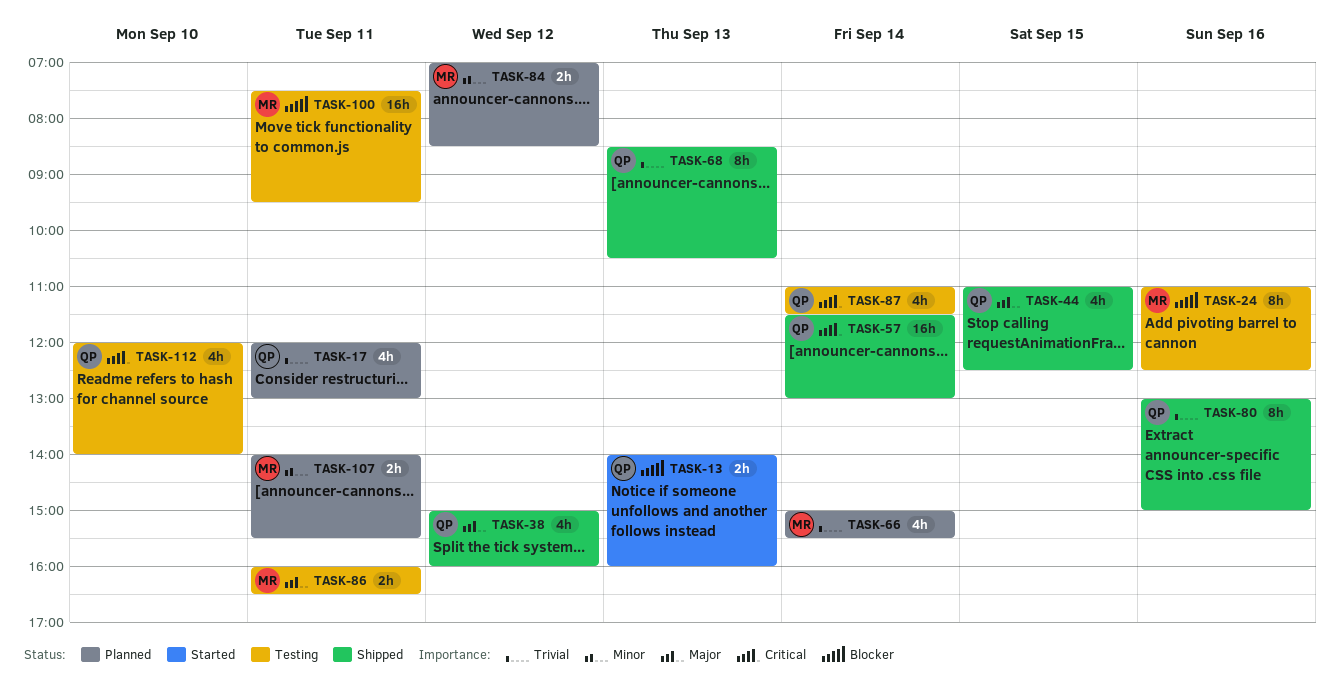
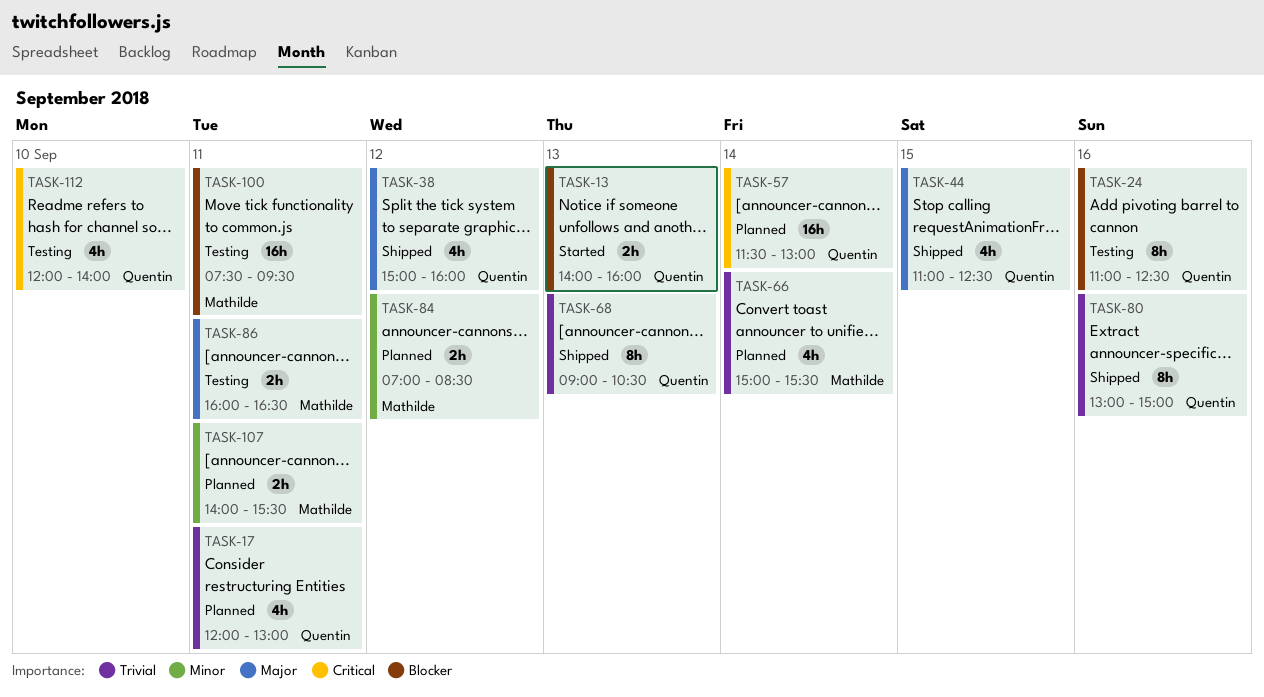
TASK-24, owner: Mathilde -> Quentin
TASK-57, status: Shipped -> Planned
TASK-68, begins: 08:30 -> 09:00
TASK-87: present -> none

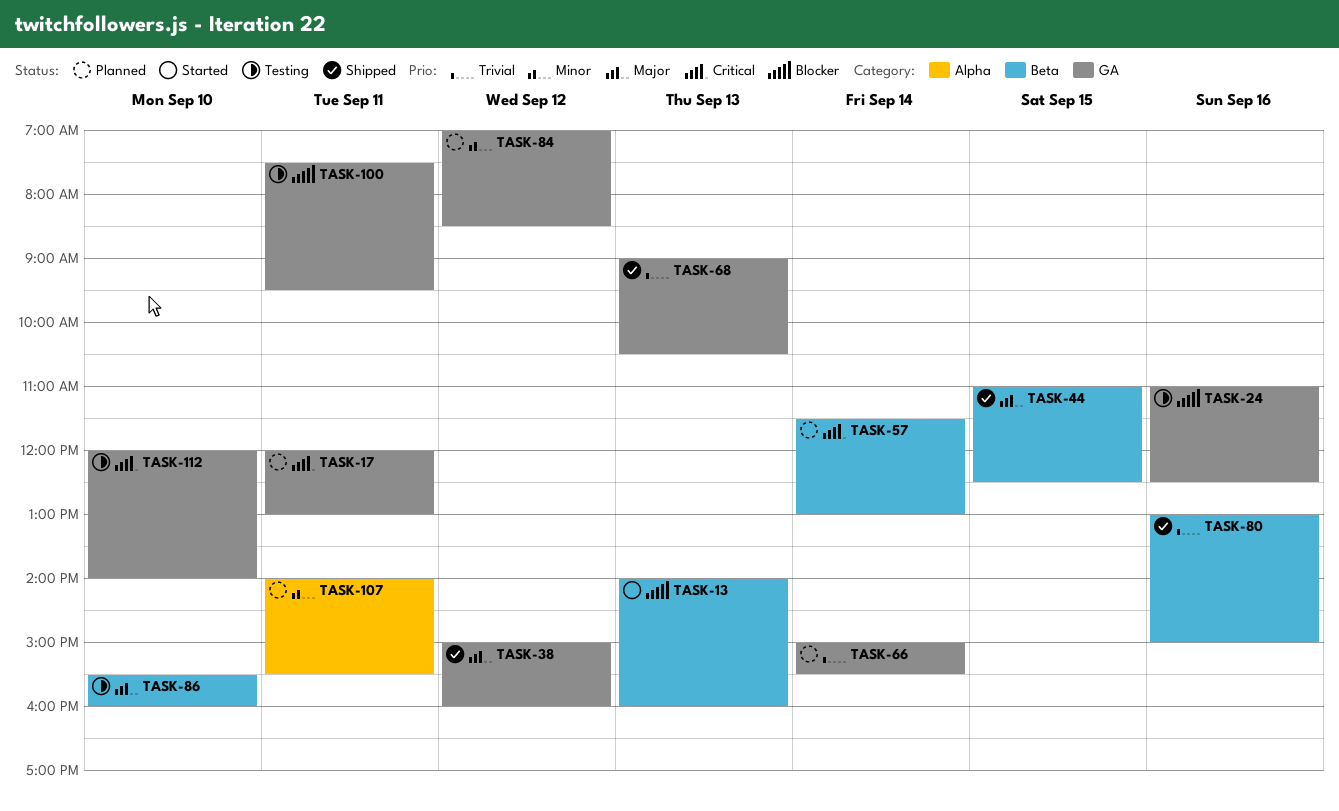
TASK-17, priority: Trivial -> Critical
TASK-86, day: Sep 11 -> Sep 10
TASK-86, begins: 16:00 -> 15:30
TASK-86, ends: 16:30 -> 16:00

